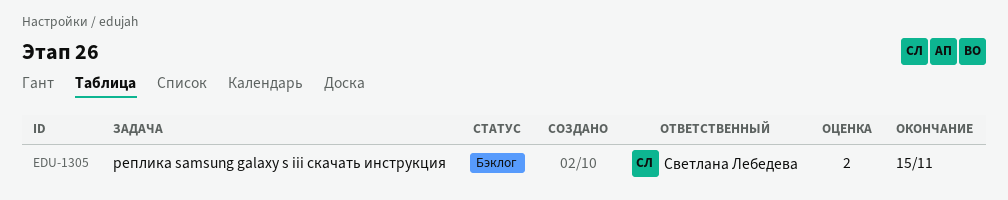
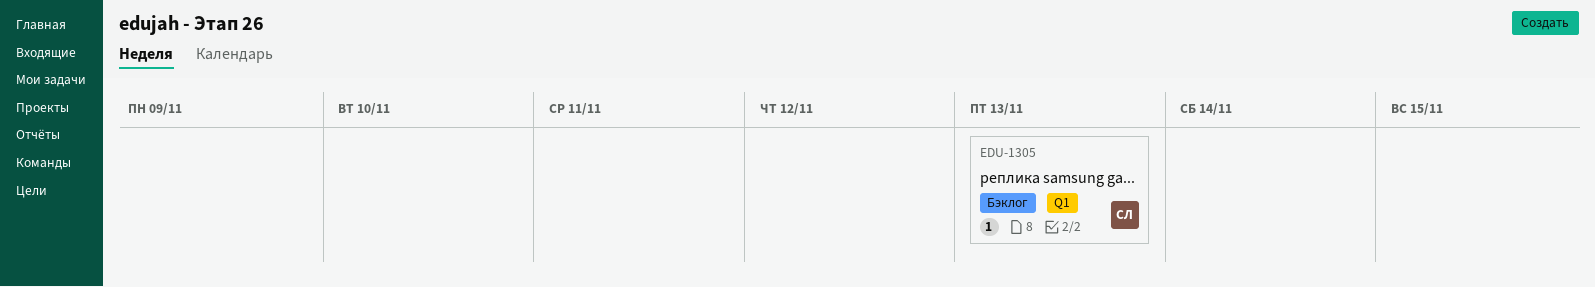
EDU-1305, estimate: 2 -> 1
EDU-1305, due: Nov 15 -> Nov 13

